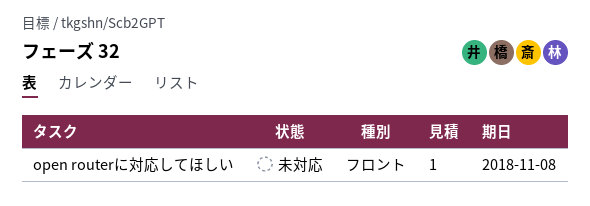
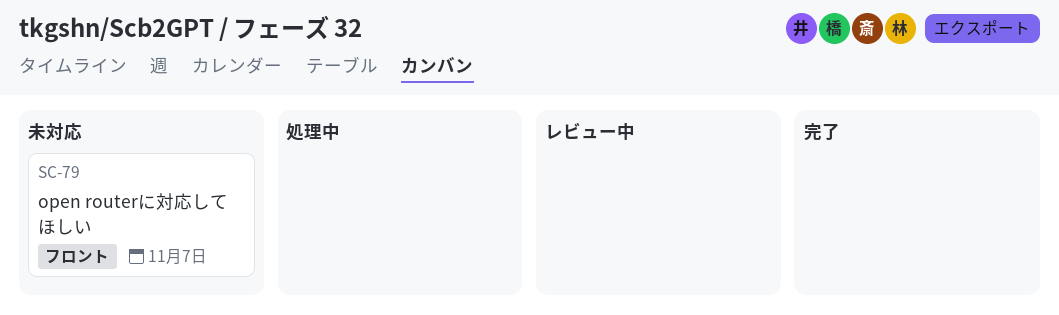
open routerに対応してほしい, due: Nov 8 -> Nov 7

